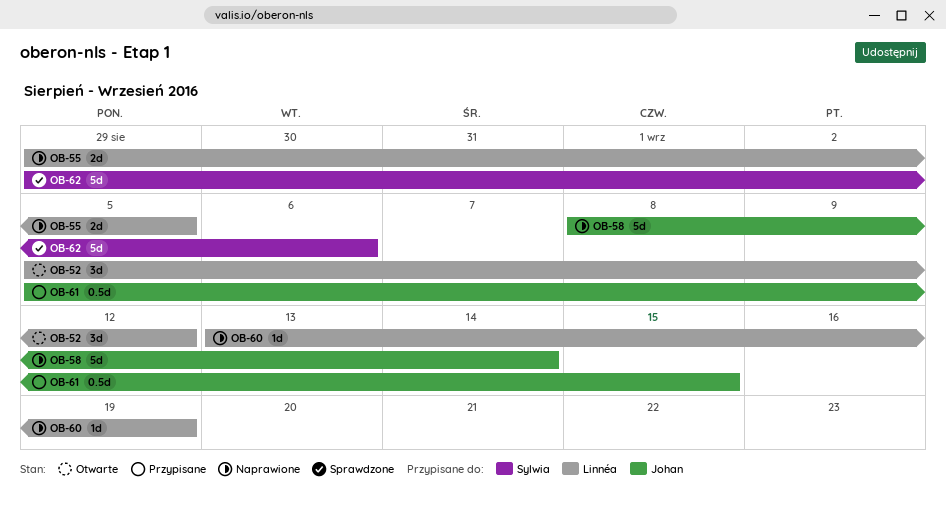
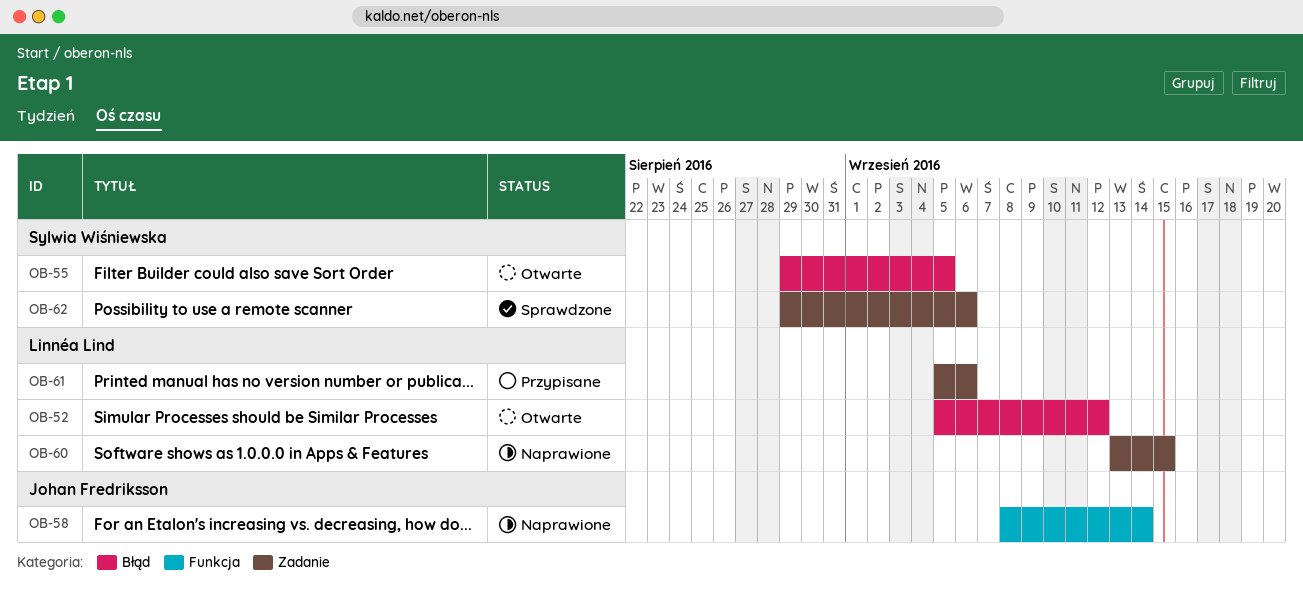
OB-55, status: Naprawione -> Otwarte
OB-55, owner: Linnéa Lind -> Sylwia Wiśniewska
OB-60, due: Sep 19 -> Sep 15
OB-61, owner: Johan Fredriksson -> Linnéa Lind
OB-61, due: Sep 15 -> Sep 6

